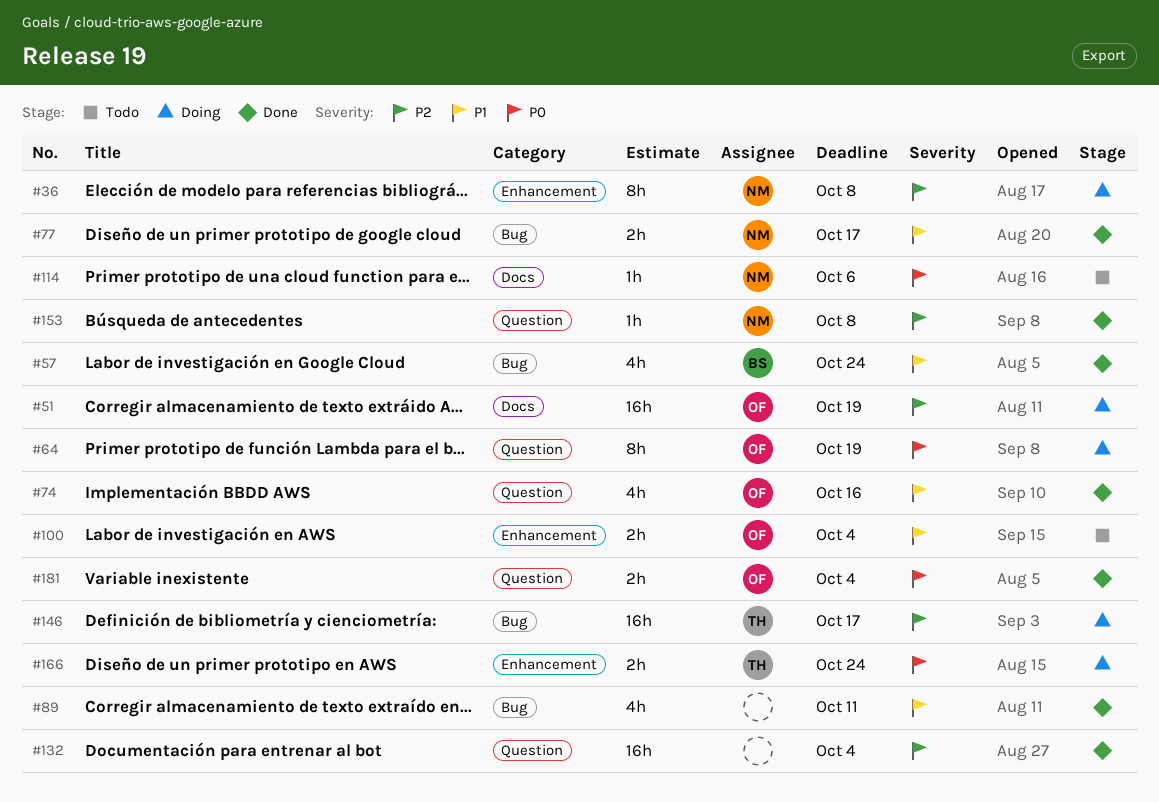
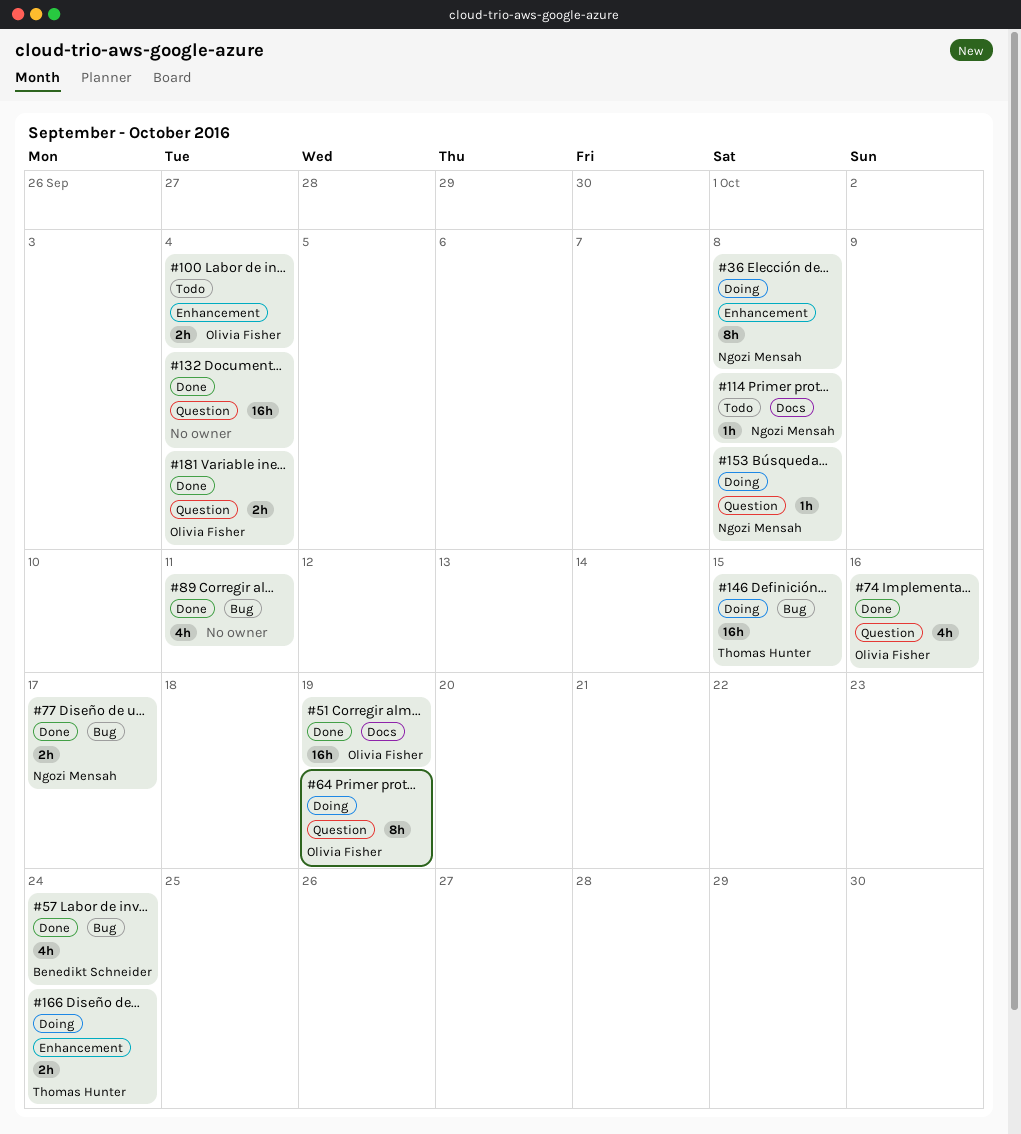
#51, status: Doing -> Done
#114, due: Oct 6 -> Oct 8
#146, due: Oct 17 -> Oct 15
#153, status: Done -> Doing

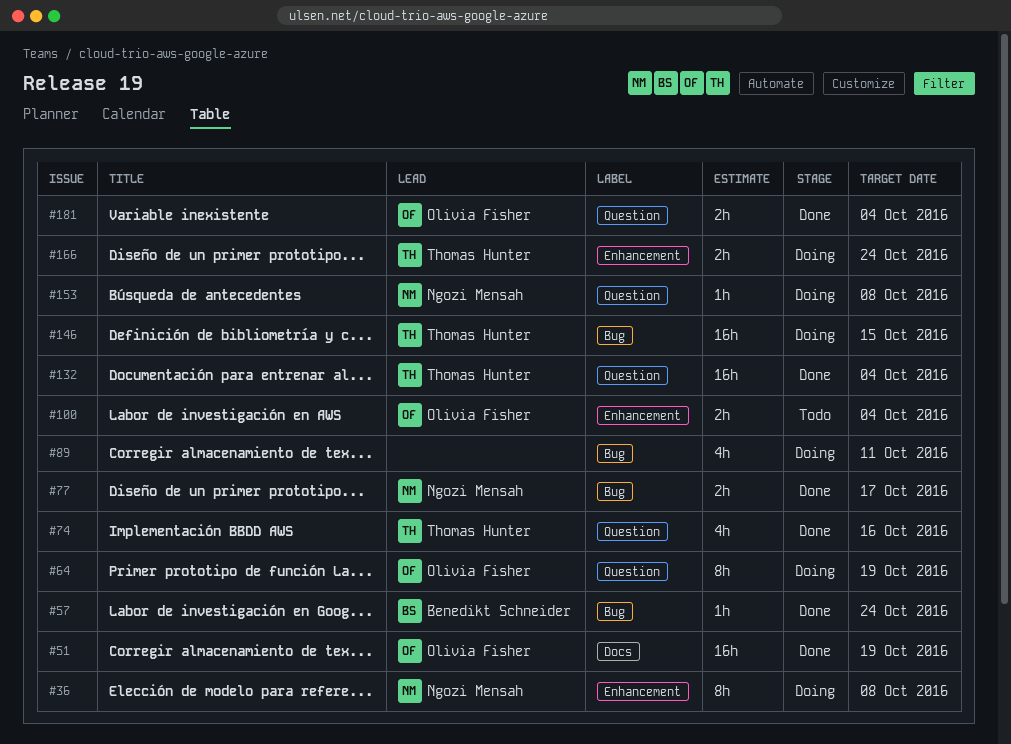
#57, estimate: 4h -> 1h
#74, owner: Olivia Fisher -> Thomas Hunter
#89, status: Done -> Doing
#114: present -> none
#132, owner: none -> Thomas Hunter

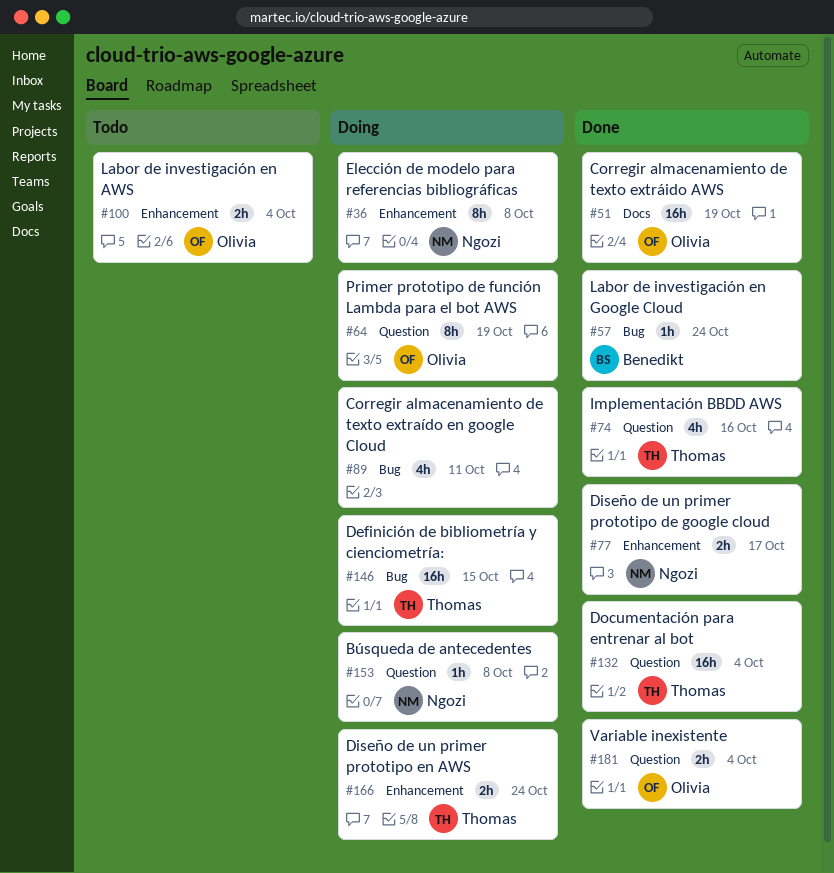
#77, label: Bug -> Enhancement

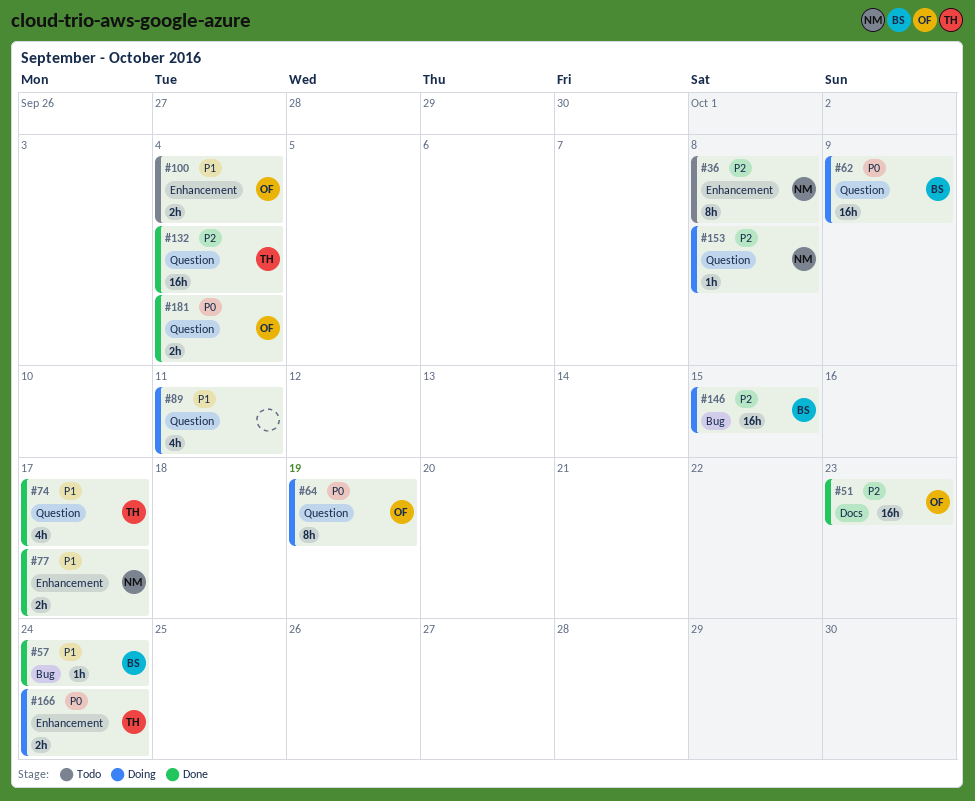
#36, status: Doing -> Todo
#51, due: Oct 19 -> Oct 23
#62: none -> present
#74, due: Oct 16 -> Oct 17
#89, label: Bug -> Question
#146, owner: Thomas -> Benedikt

